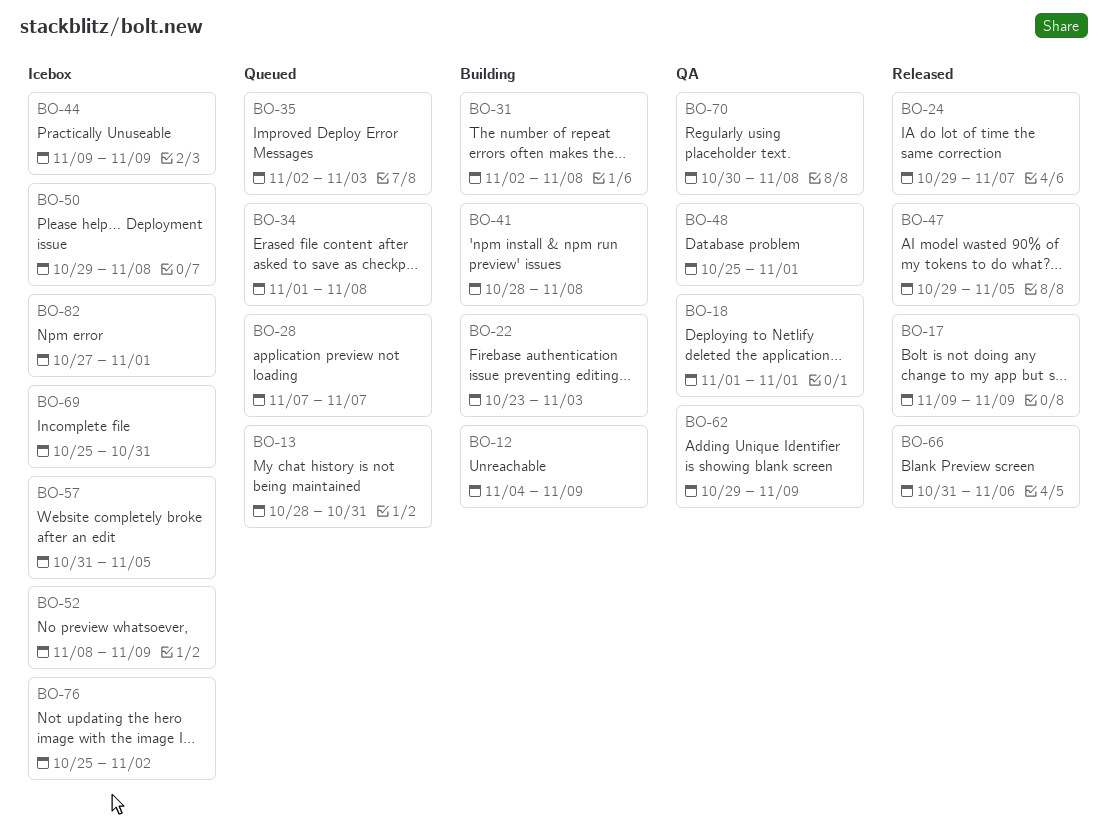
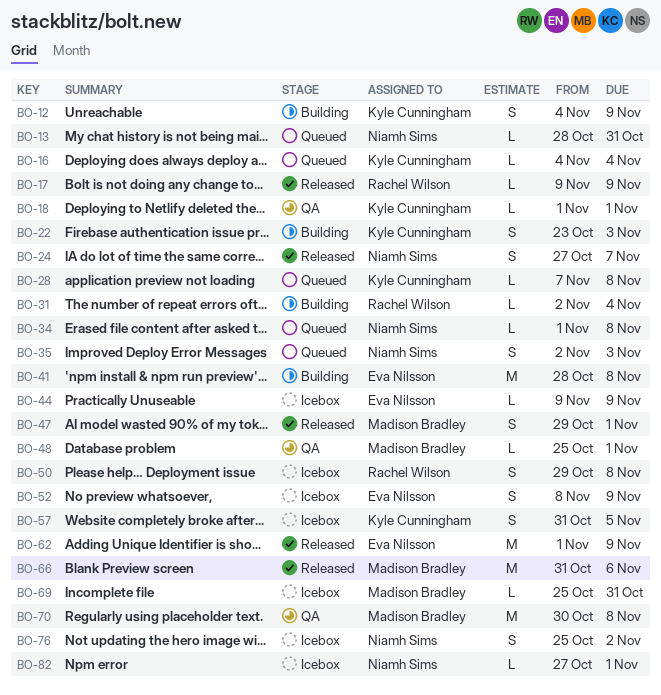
BO-16: none -> present
BO-24, start: Oct 29 -> Oct 27
BO-28, due: Nov 7 -> Nov 8
BO-31, due: Nov 8 -> Nov 4
BO-47, due: Nov 5 -> Nov 1
BO-62, status: QA -> Released
BO-62, start: Oct 29 -> Nov 1

